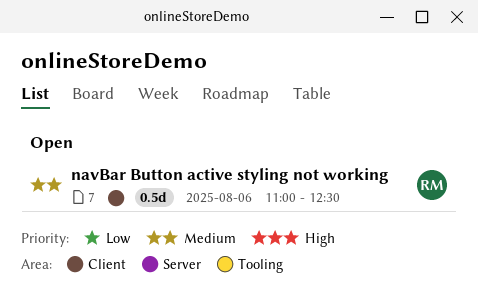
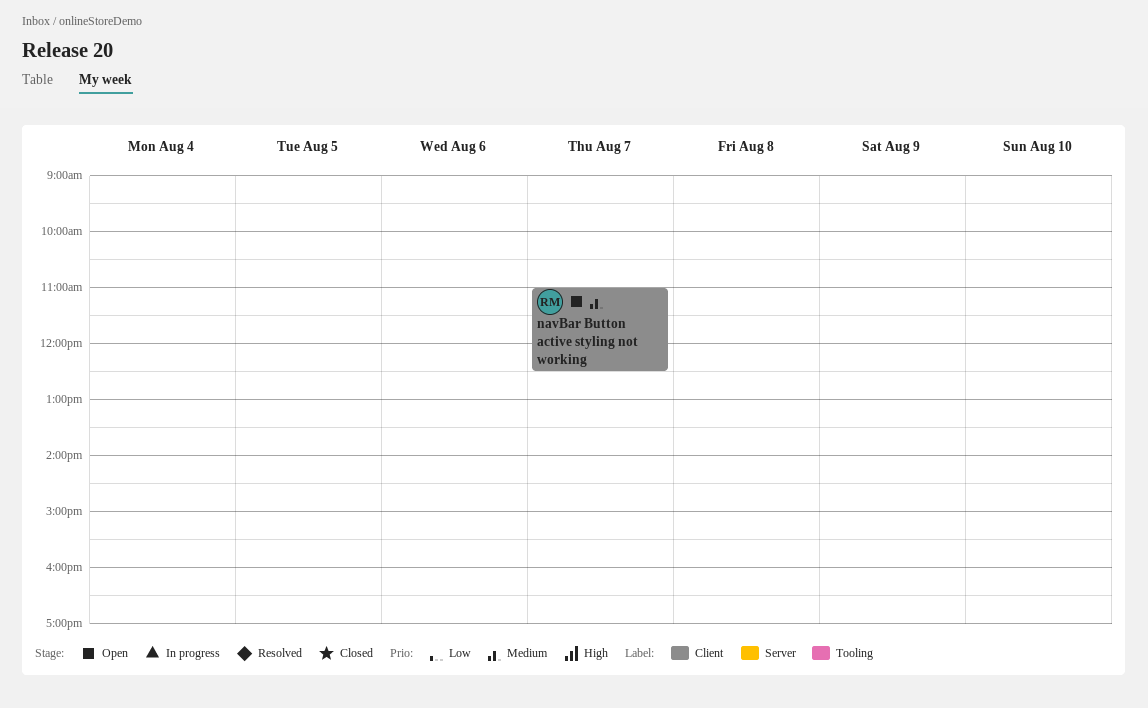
navBar Button active styling not working, day: Aug 6 -> Aug 7

